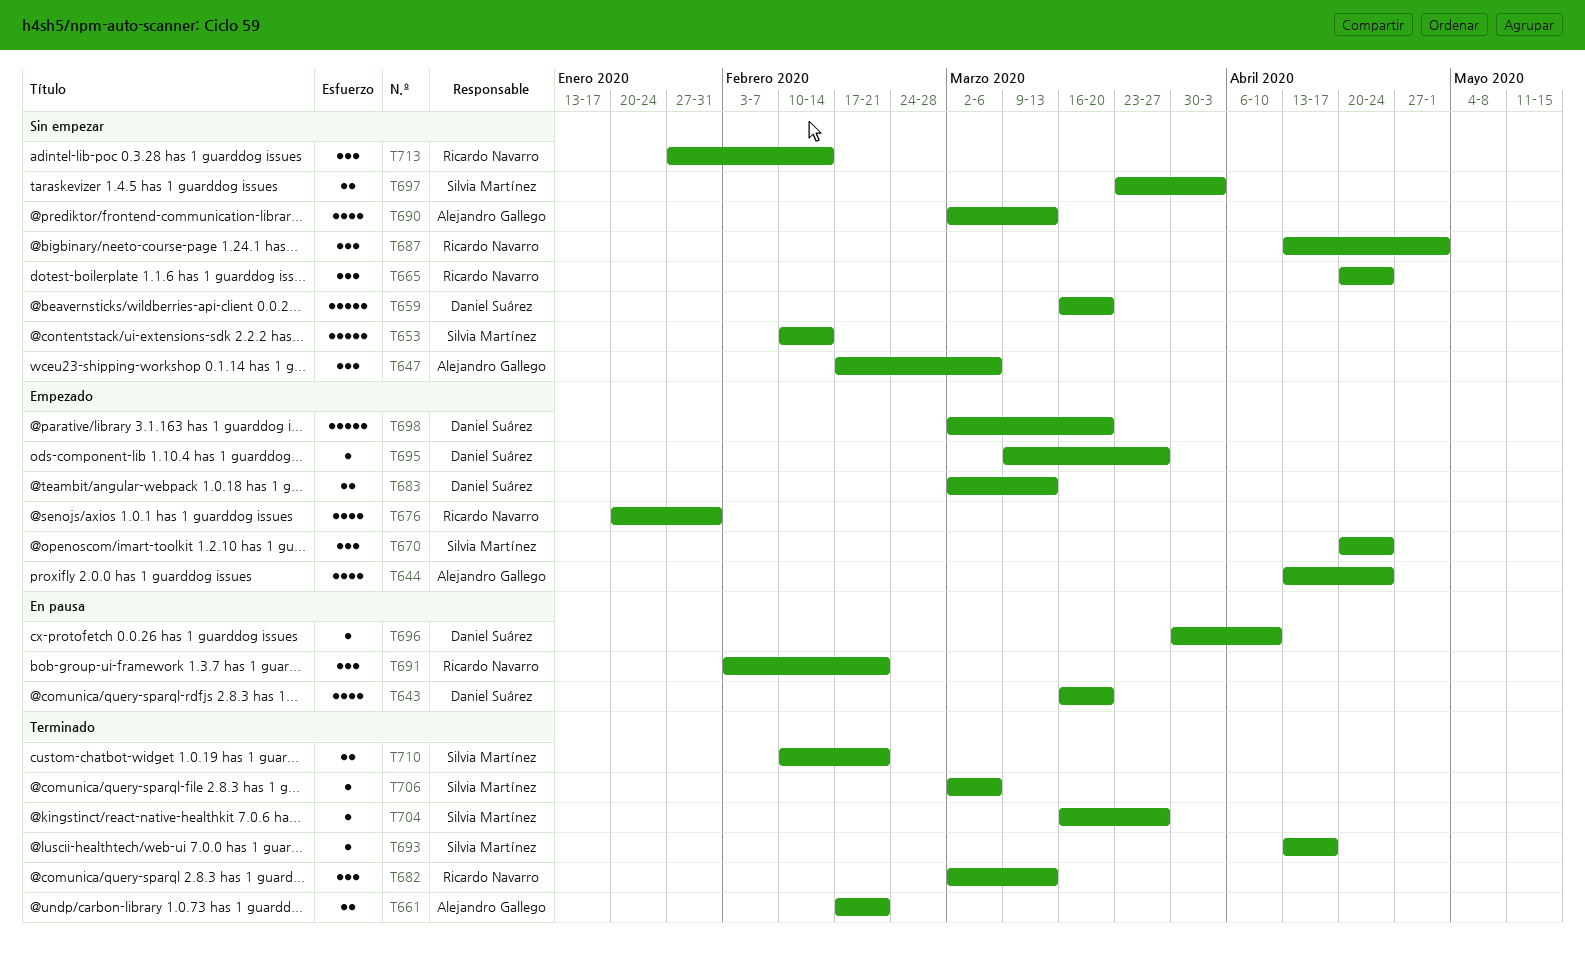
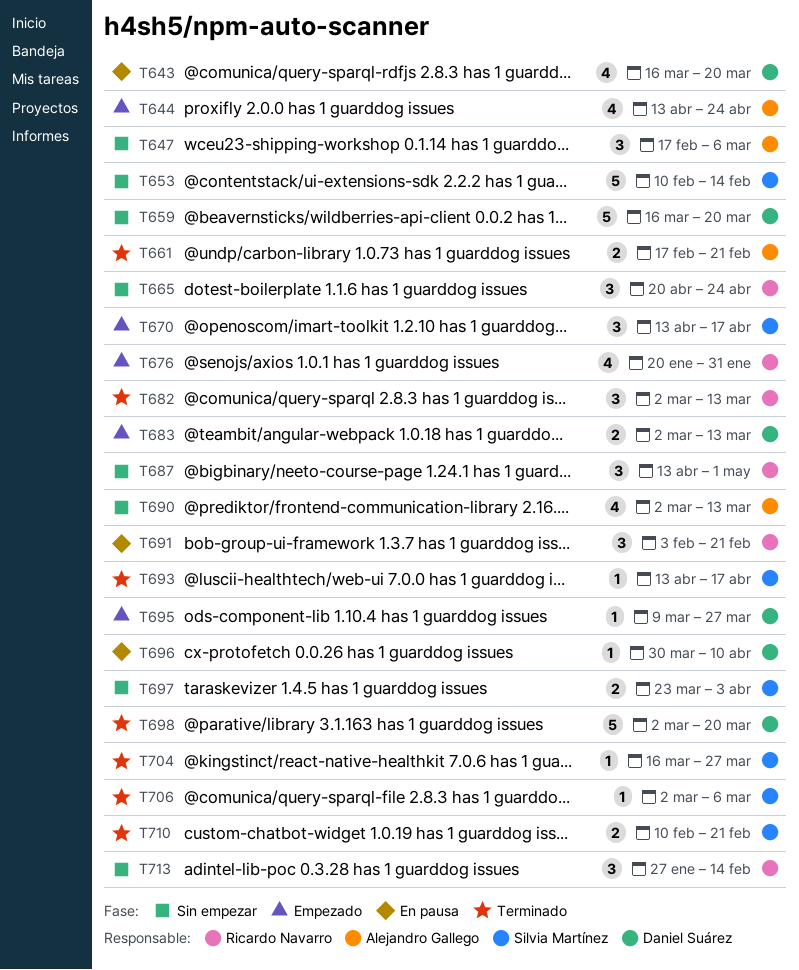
T670, start: Apr 20 -> Apr 13
T670, due: Apr 24 -> Apr 17
T698, status: Empezado -> Terminado

